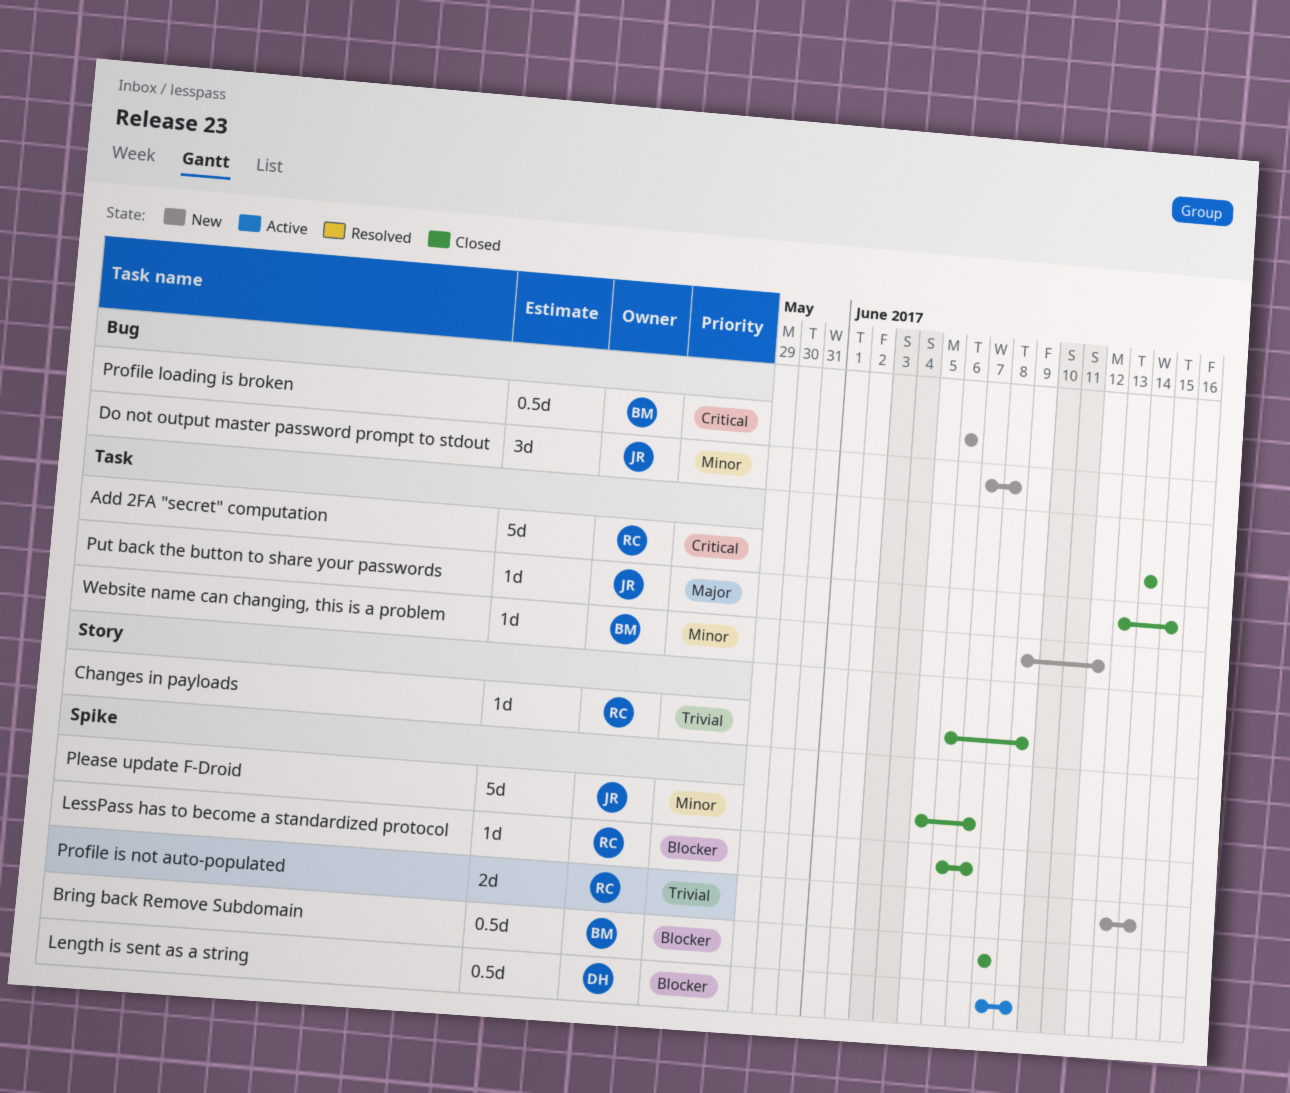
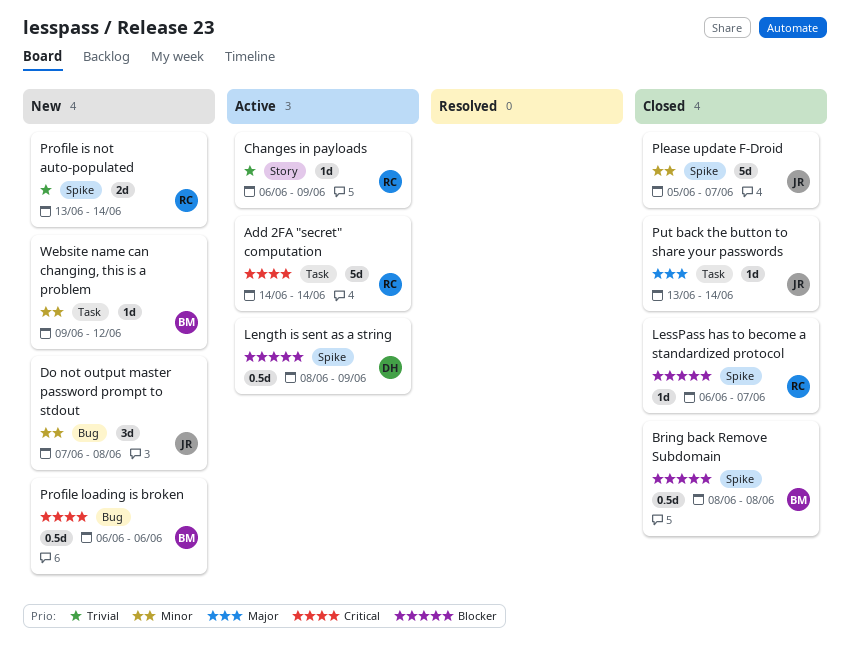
Add 2FA "secret" computation, status: Closed -> Active
Changes in payloads, status: Closed -> Active
Put back the button to share your passwords, due: Jun 15 -> Jun 14

